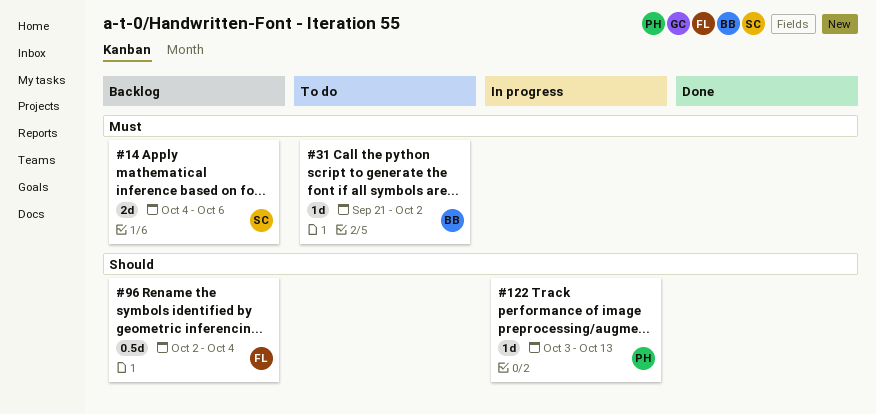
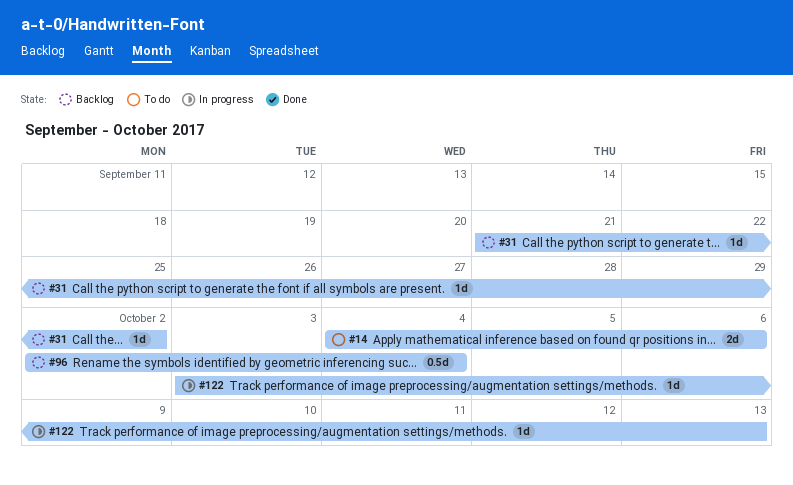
#14, status: Backlog -> To do
#31, status: To do -> Backlog

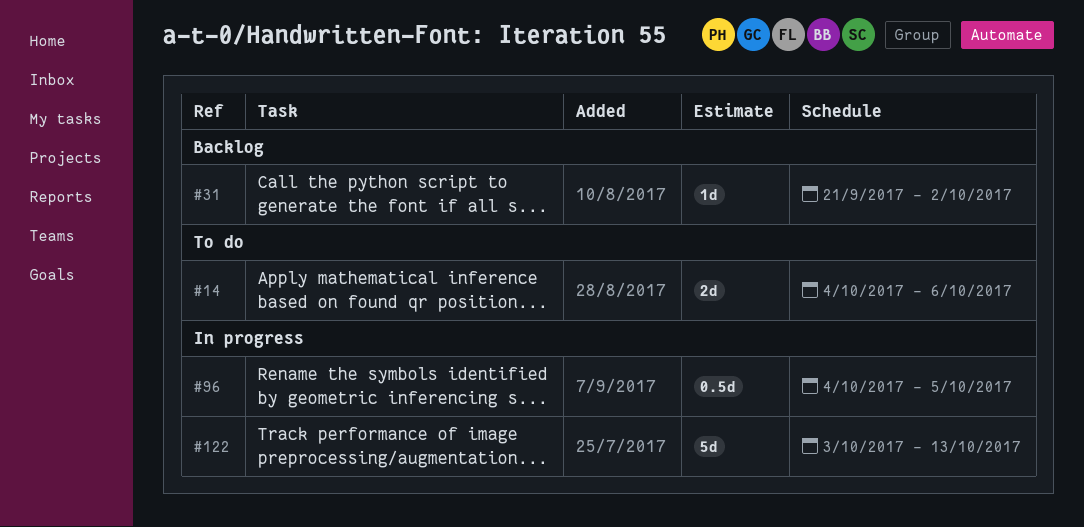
#96, status: Backlog -> In progress
#96, start: Oct 2 -> Oct 4
#96, due: Oct 4 -> Oct 5
#122, estimate: 1d -> 5d

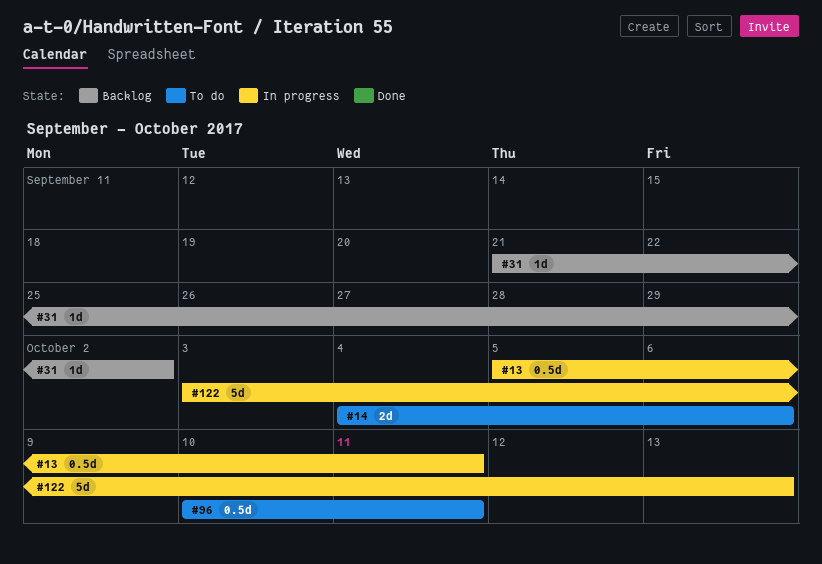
#13: none -> present
#96, status: In progress -> To do
#96, start: Oct 4 -> Oct 10
#96, due: Oct 5 -> Oct 11

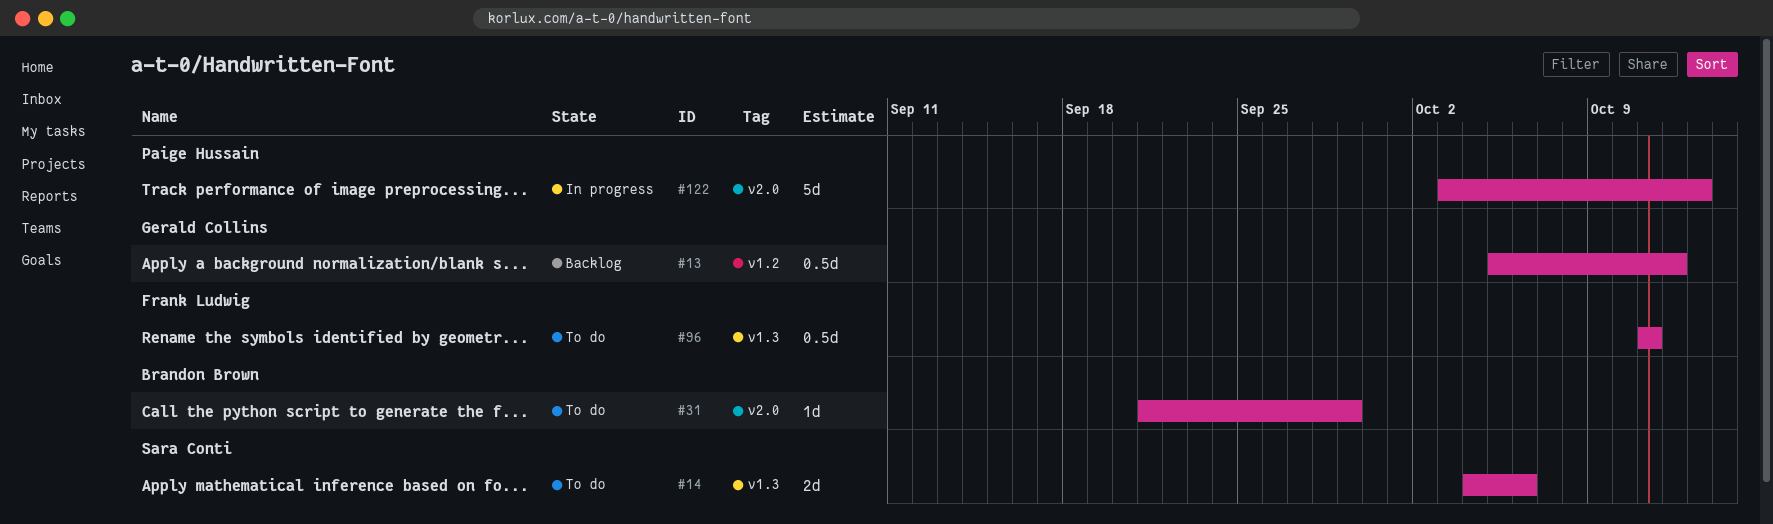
#13, status: In progress -> Backlog
#13, due: Oct 11 -> Oct 12
#31, status: Backlog -> To do
#31, due: Oct 2 -> Sep 29
#96, start: Oct 10 -> Oct 11

